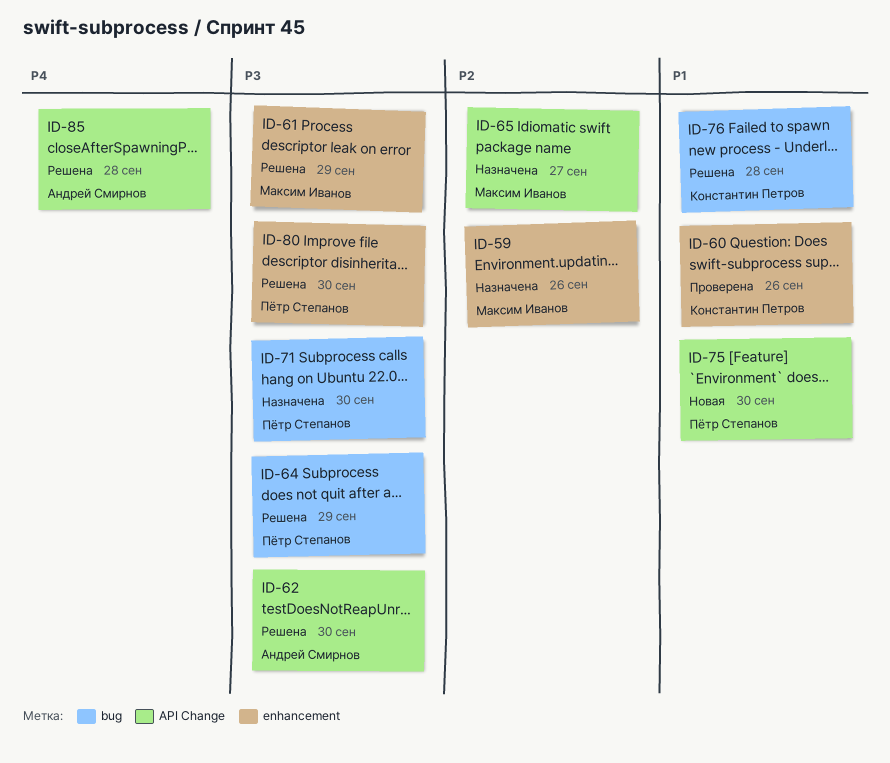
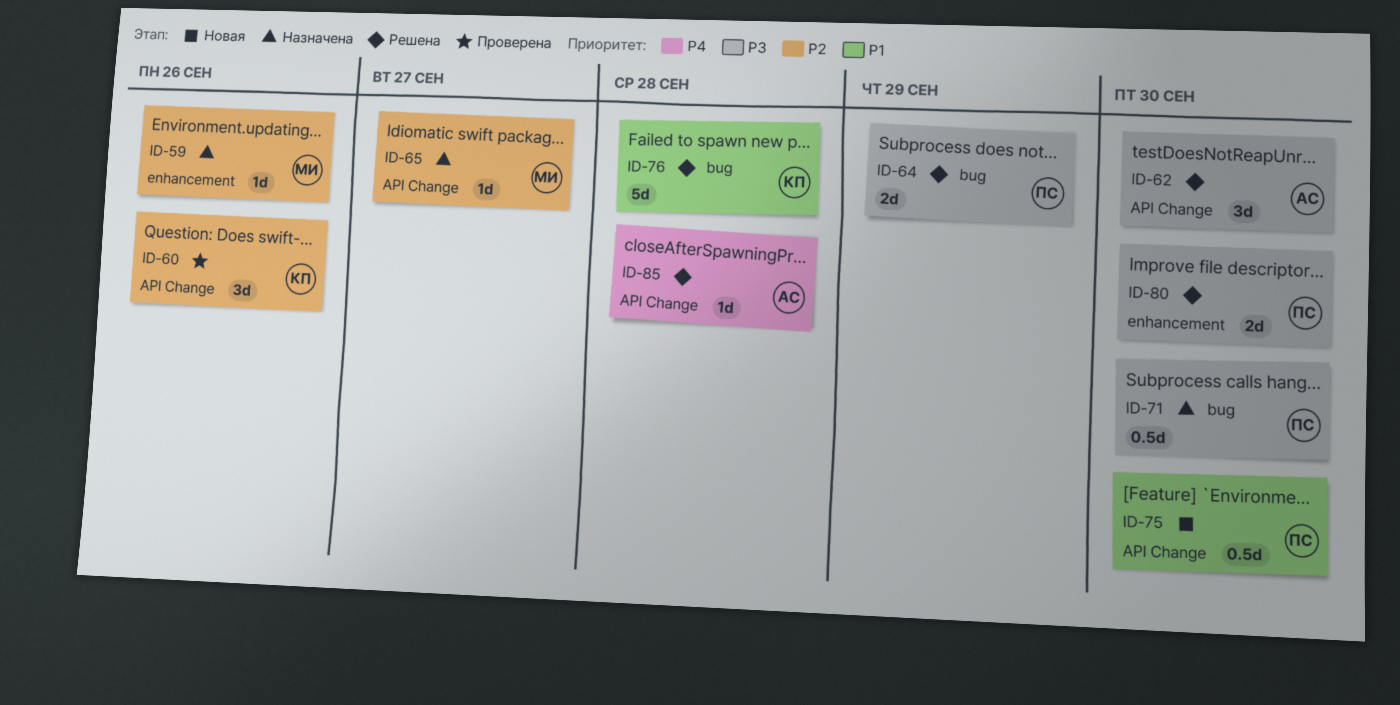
ID-60, priority: P1 -> P2
ID-60, label: enhancement -> API Change
ID-61: present -> none

